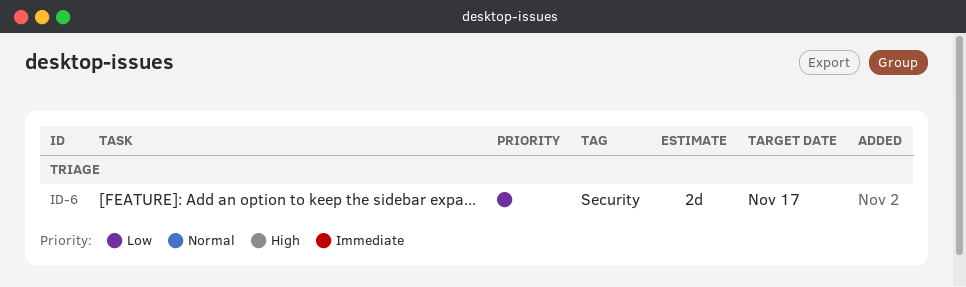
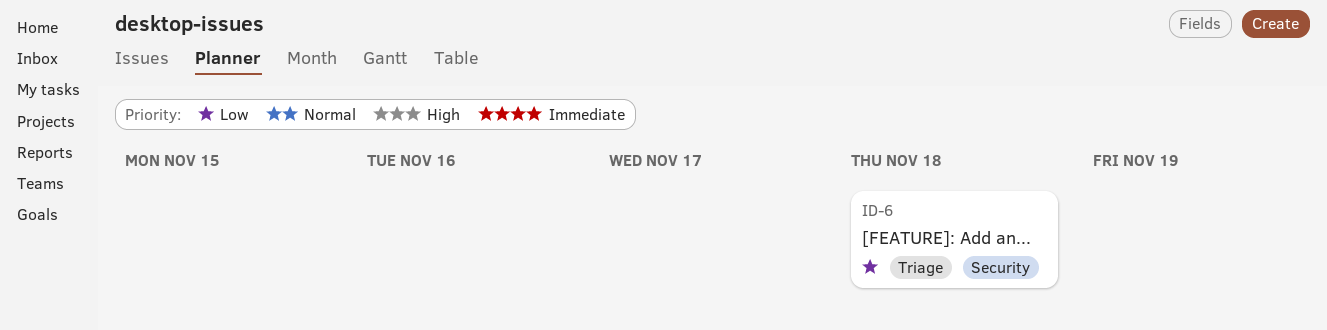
ID-6, due: Nov 17 -> Nov 18

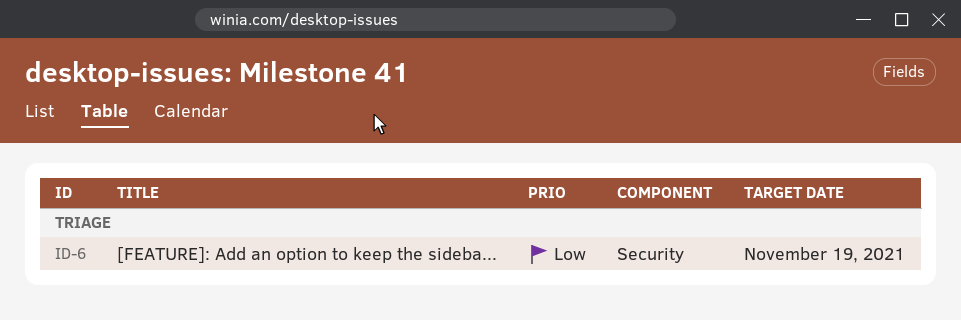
ID-6, due: Nov 18 -> Nov 19

